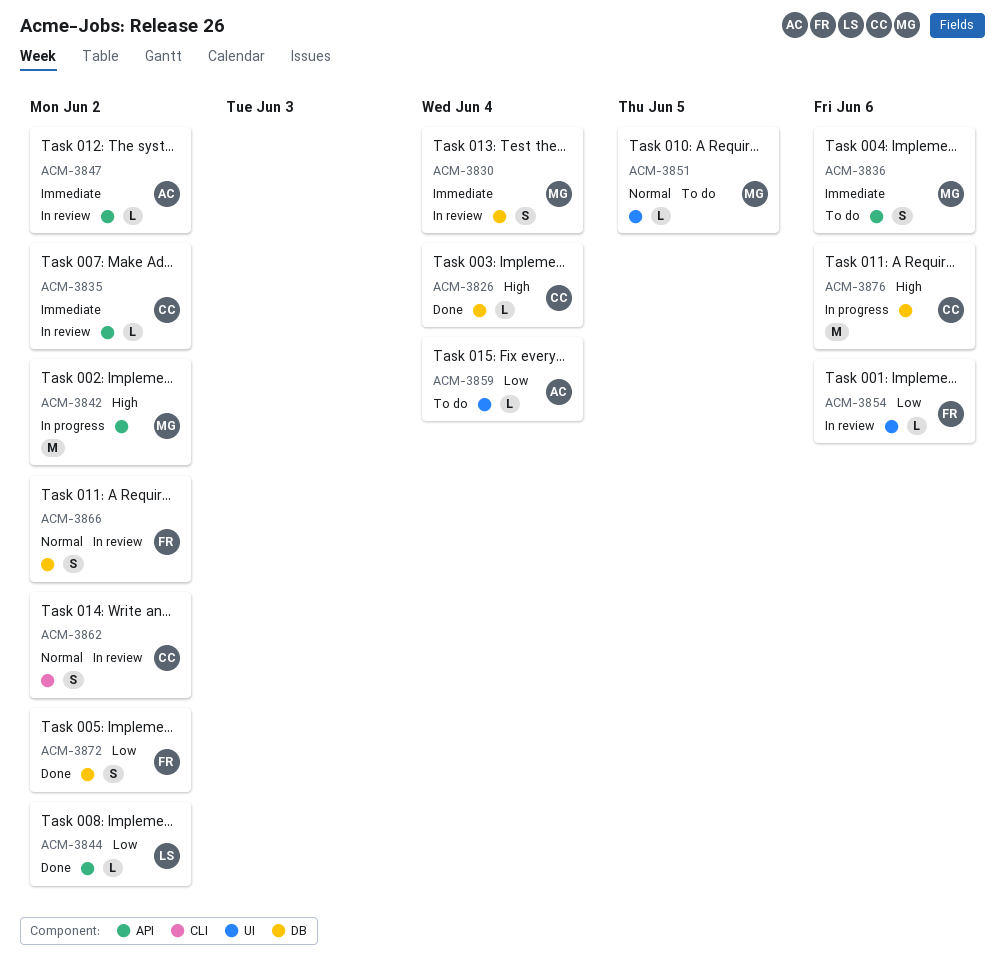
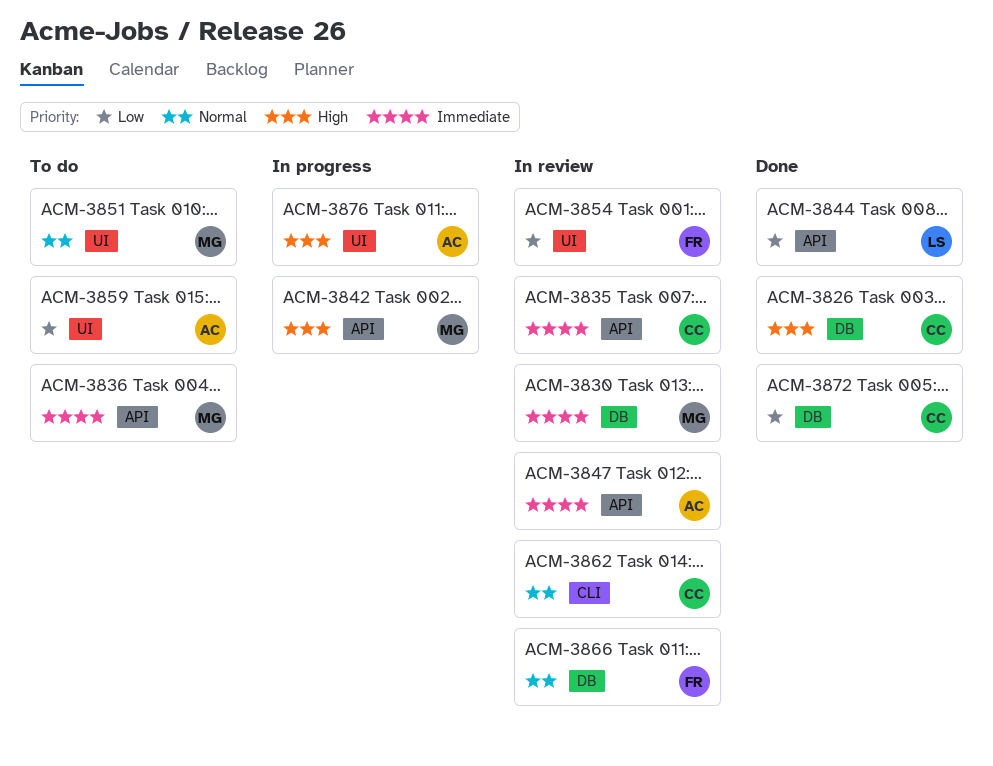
ACM-3872, owner: FR -> CC
ACM-3876, owner: CC -> AC
ACM-3876, label: DB -> UI

